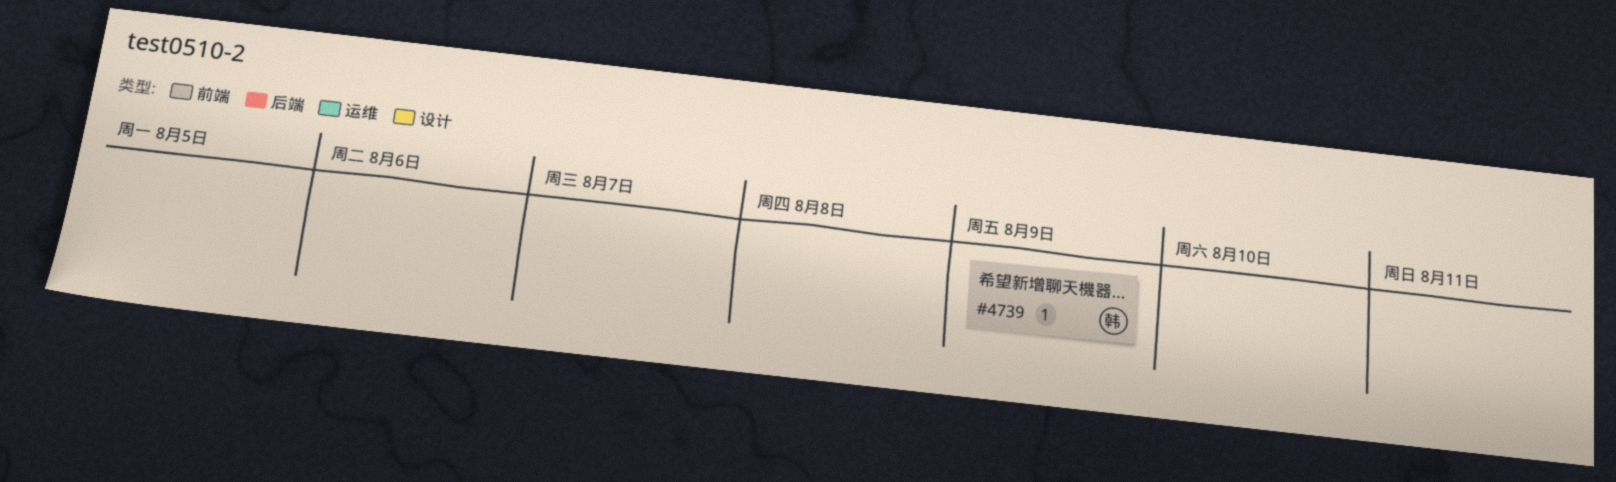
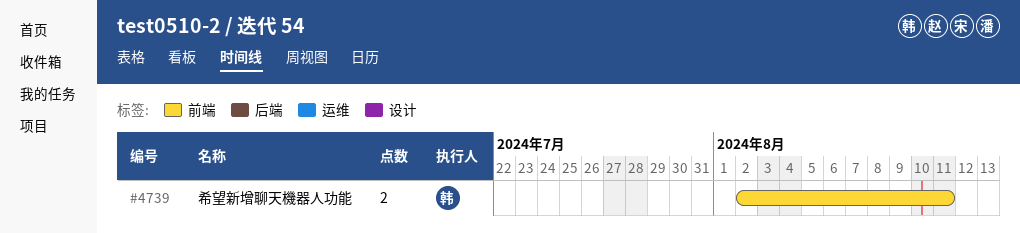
#4739, estimate: 1 -> 2
#4739, due: Aug 9 -> Aug 11

